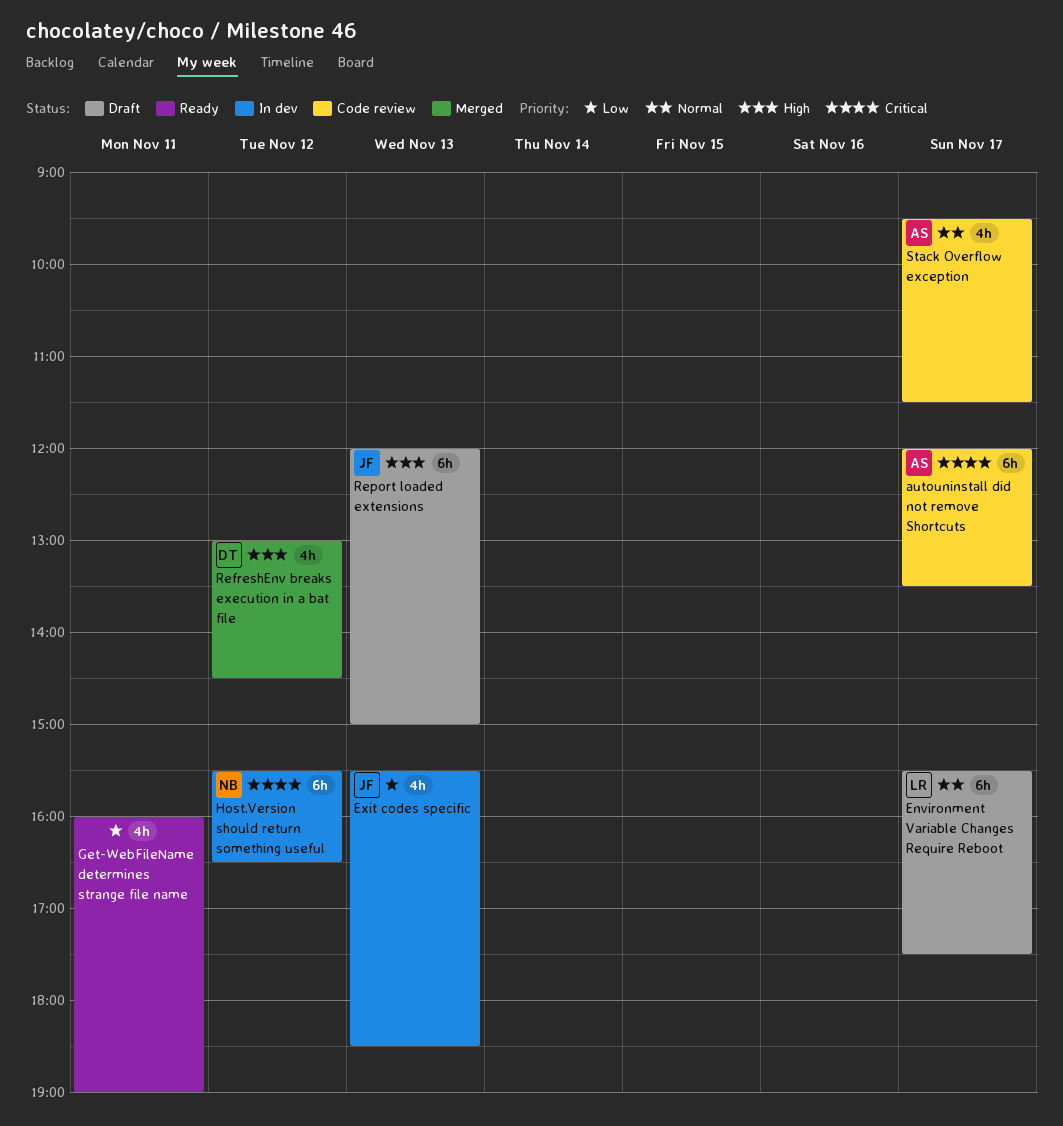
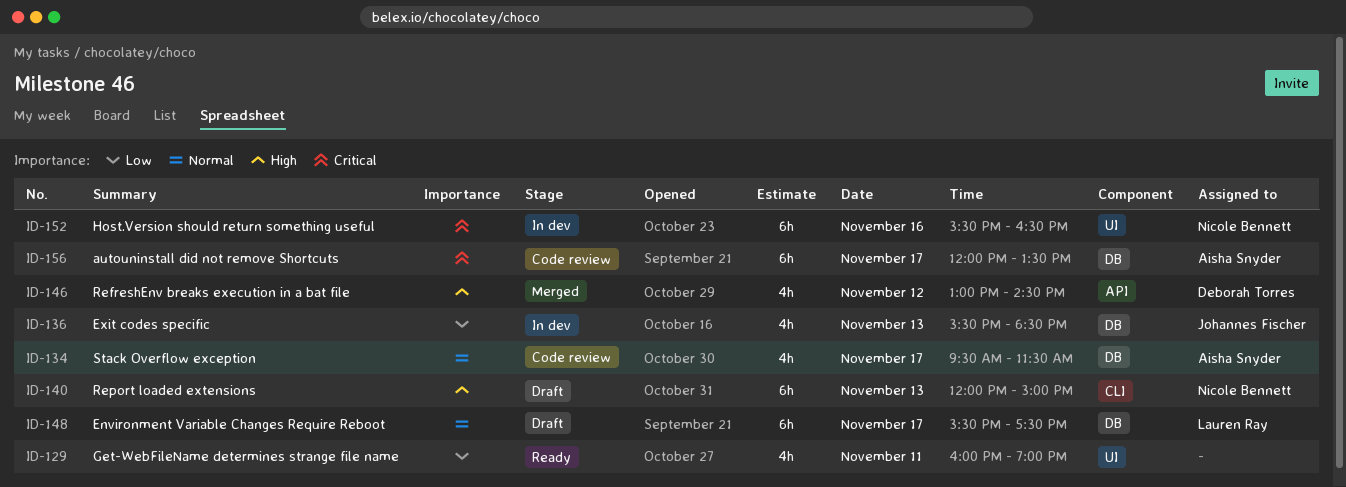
Host.Version should return something useful, day: Nov 12 -> Nov 16
Report loaded extensions, owner: Johannes Fischer -> Nicole Bennett

